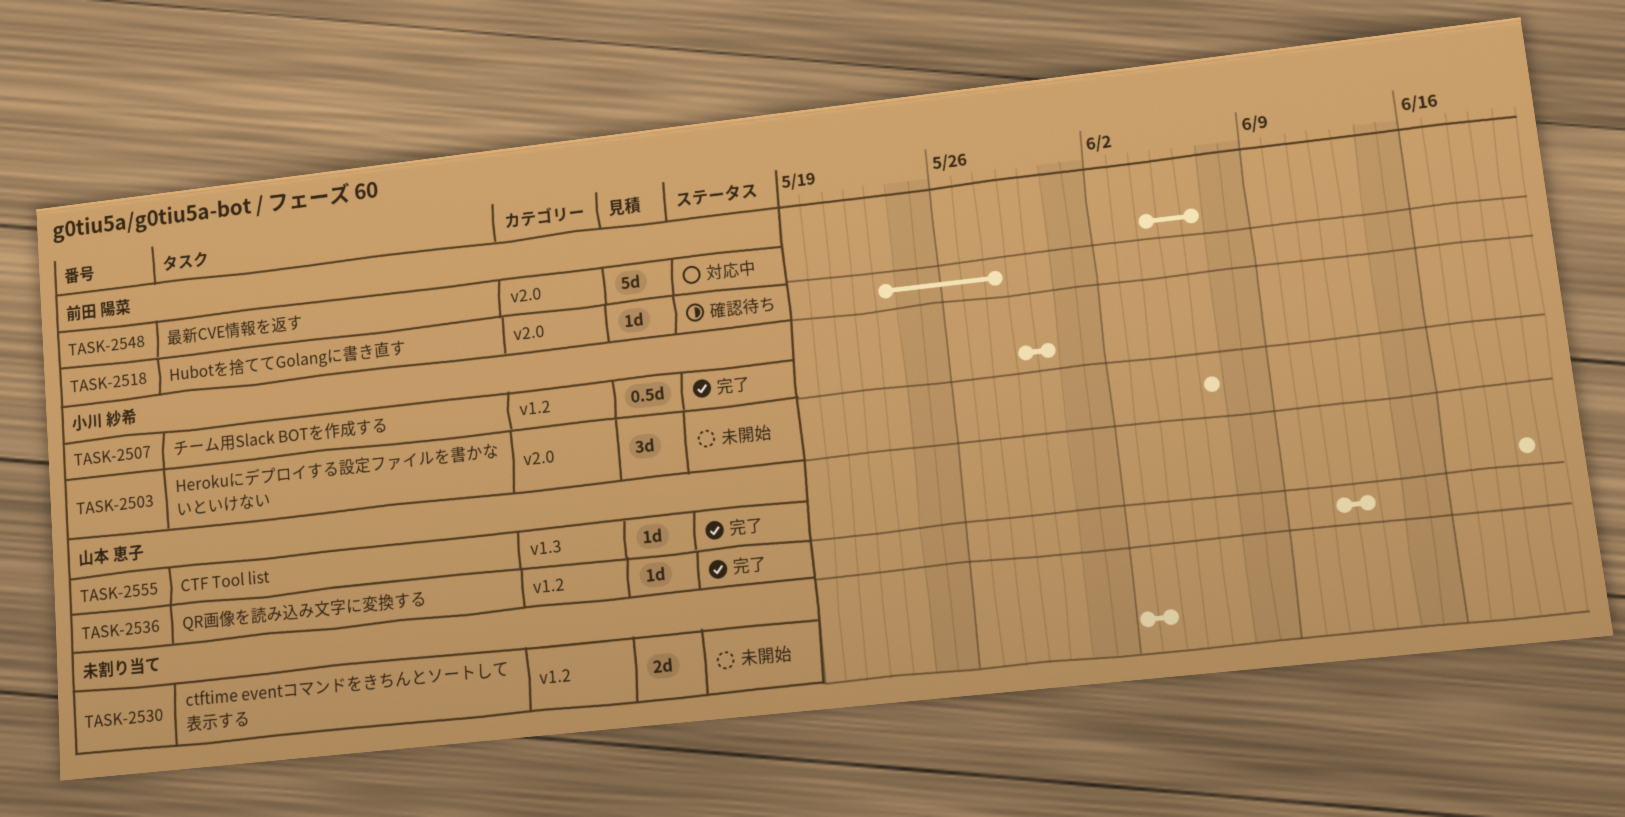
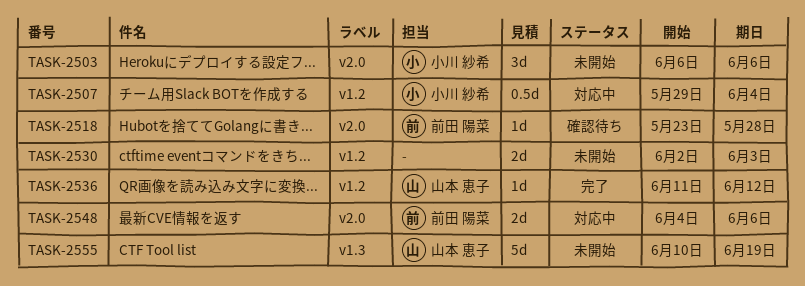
TASK-2507, status: 完了 -> 対応中
TASK-2507, due: May 30 -> Jun 4
TASK-2548, estimate: 5d -> 2d
TASK-2555, status: 完了 -> 未開始
TASK-2555, estimate: 1d -> 5d
TASK-2555, start: Jun 19 -> Jun 10

